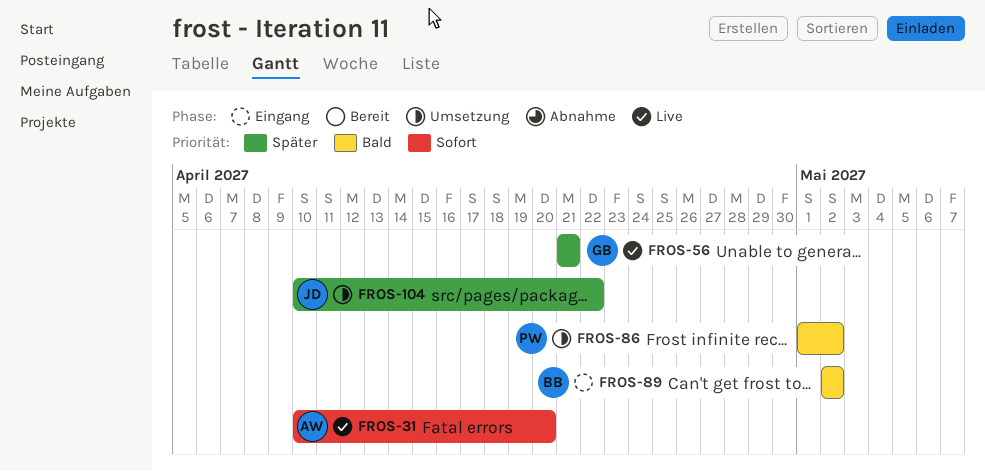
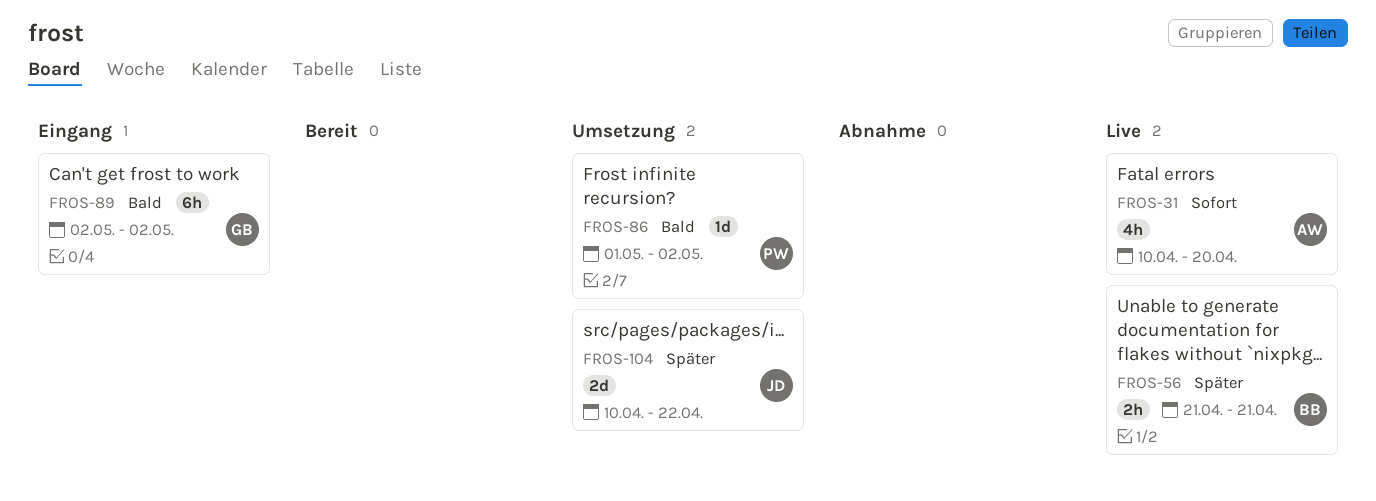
FROS-56, owner: GB -> BB
FROS-89, owner: BB -> GB

